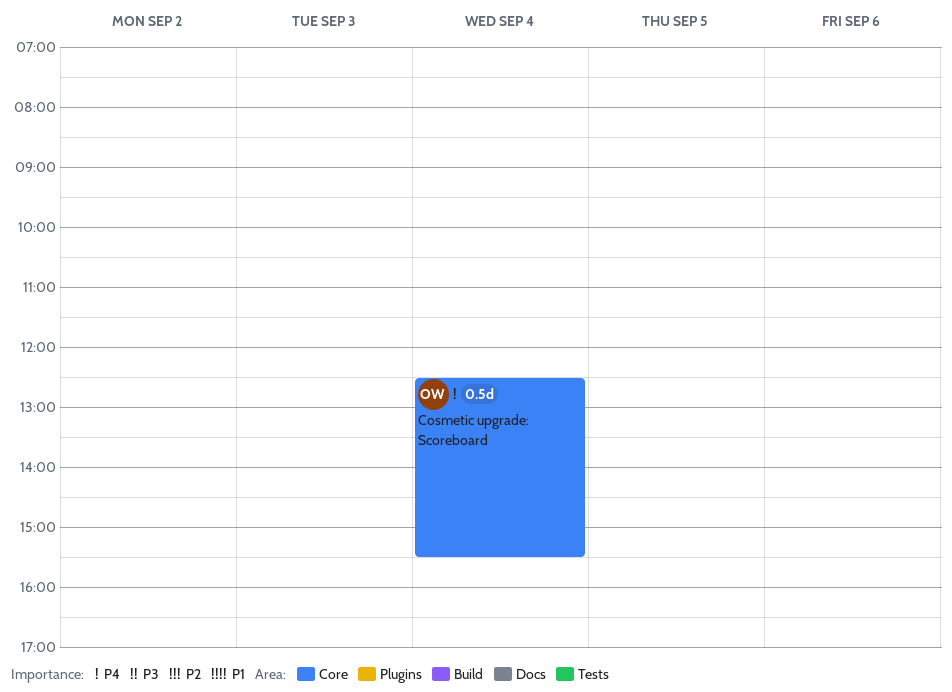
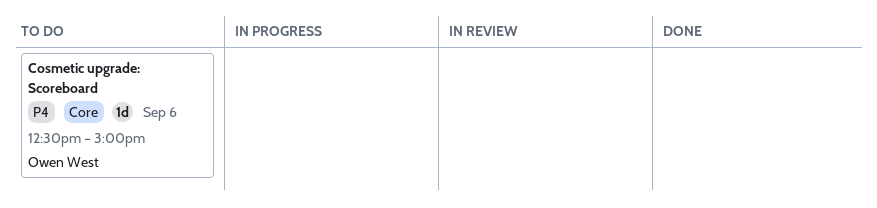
Cosmetic upgrade: Scoreboard, estimate: 0.5d -> 1d
Cosmetic upgrade: Scoreboard, day: Sep 4 -> Sep 6
Cosmetic upgrade: Scoreboard, ends: 15:30 -> 15:00

